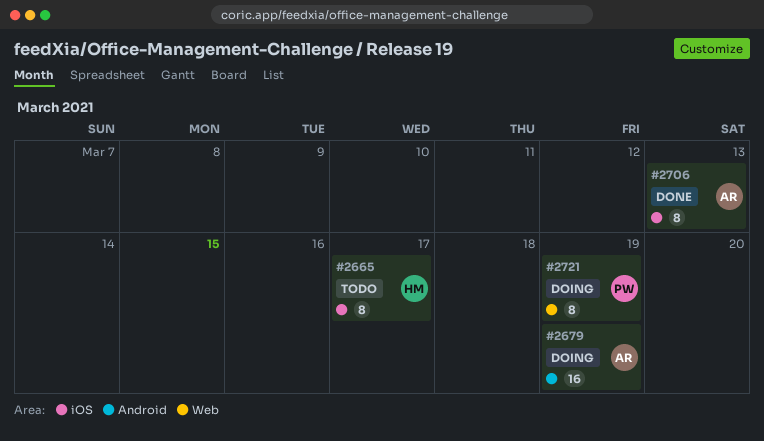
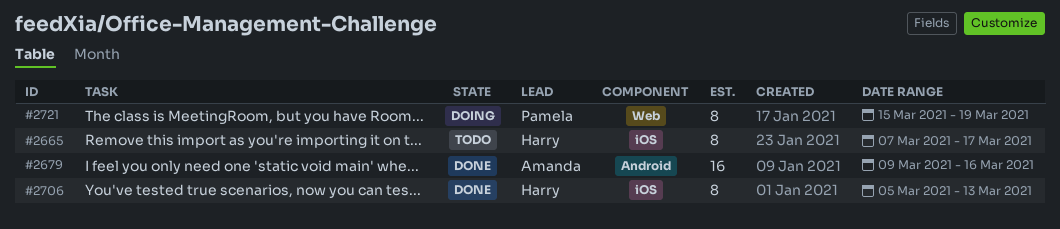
#2679, status: Doing -> Done
#2679, due: Mar 19 -> Mar 16
#2706, owner: Amanda -> Harry

